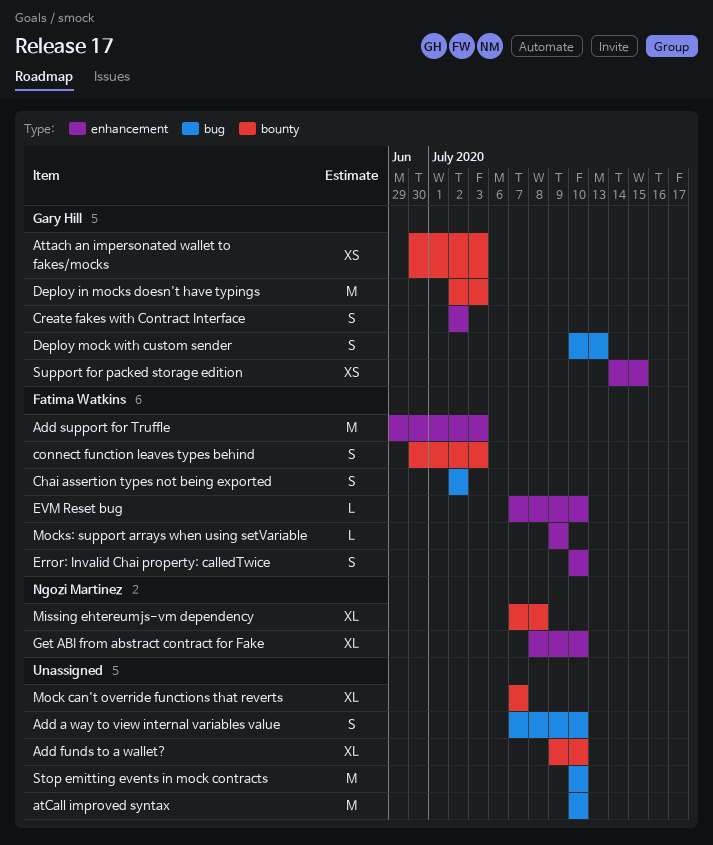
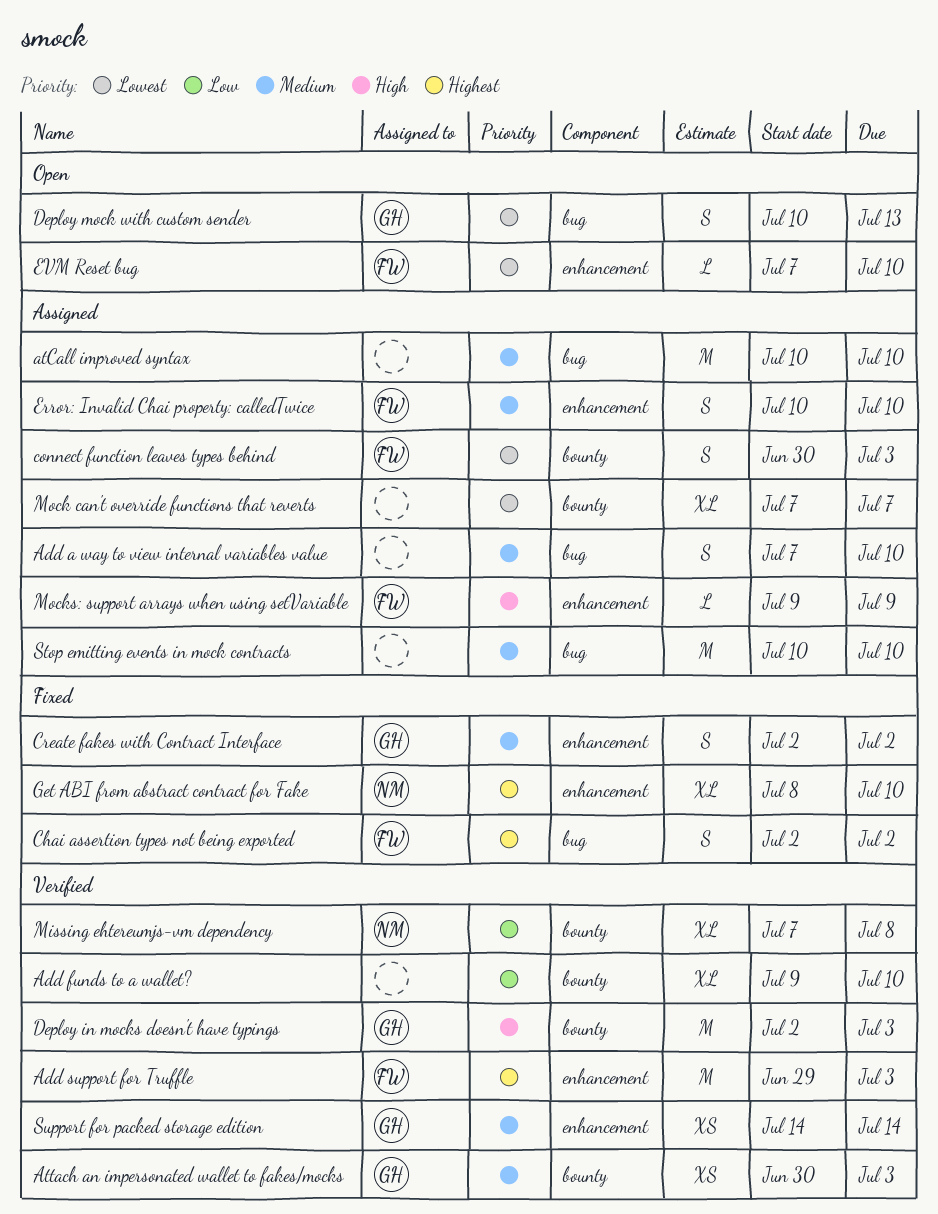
Support for packed storage edition, due: Jul 15 -> Jul 14

